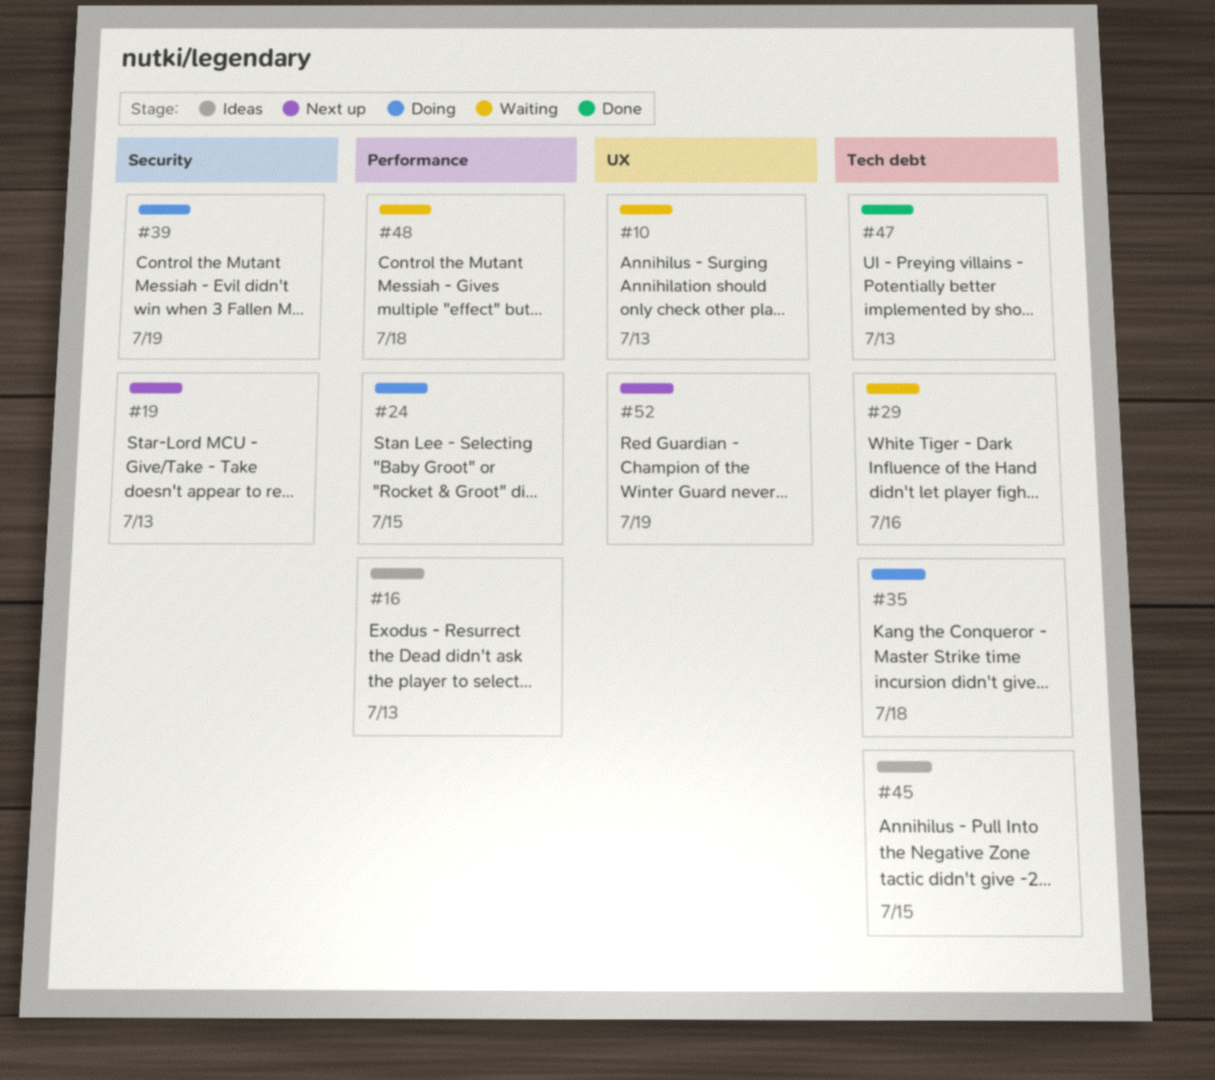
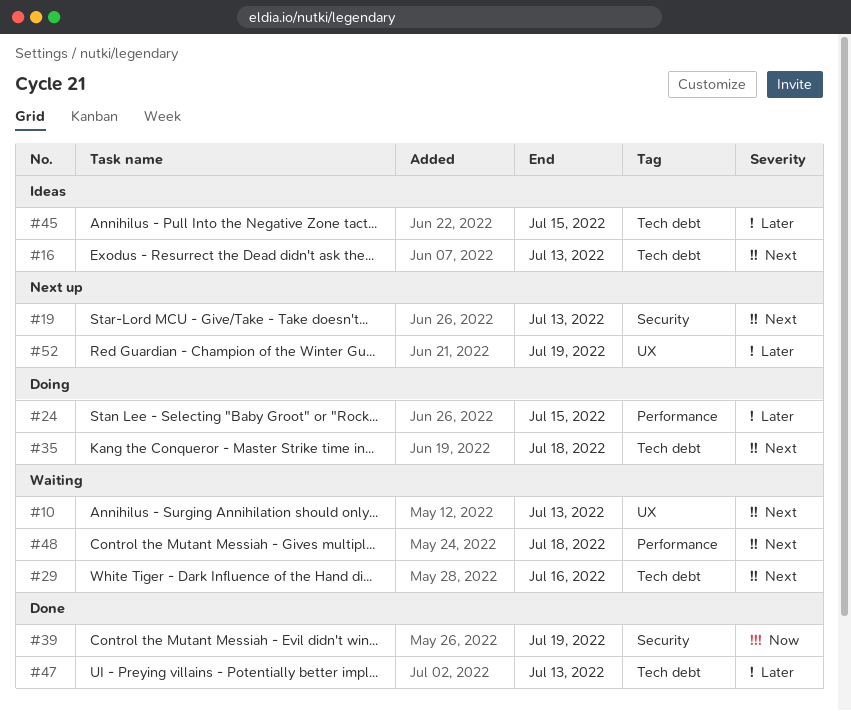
#16, label: Performance -> Tech debt
#39, status: Doing -> Done

